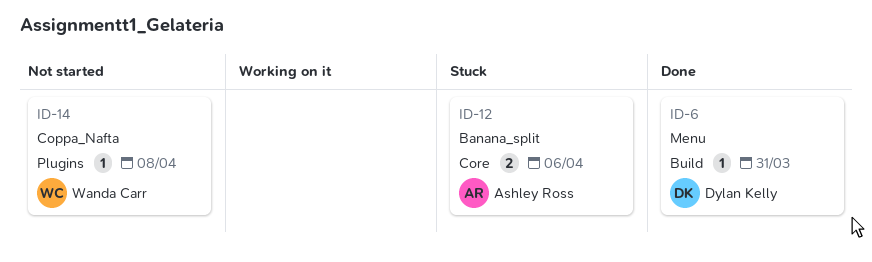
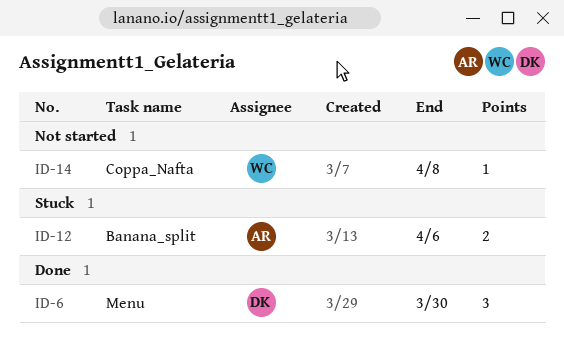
ID-6, estimate: 1 -> 3
ID-6, due: Mar 31 -> Mar 30

